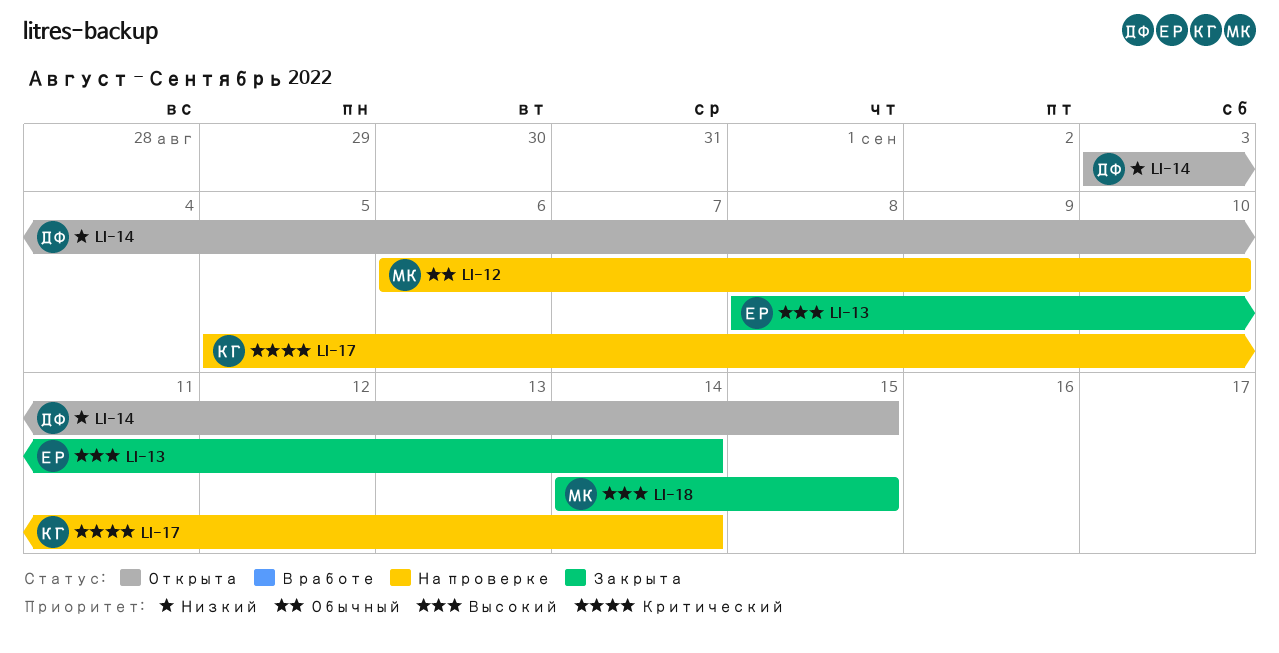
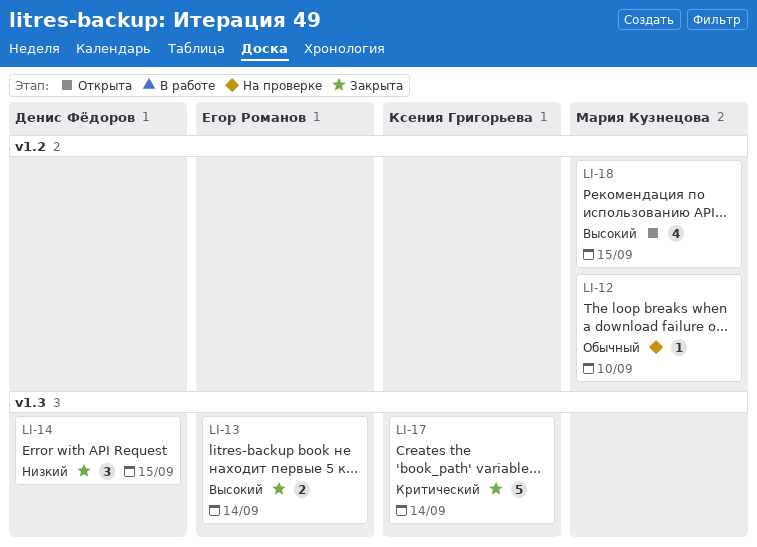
LI-14, status: Открыта -> Закрыта
LI-17, status: На проверке -> Закрыта
LI-18, status: Закрыта -> Открыта

